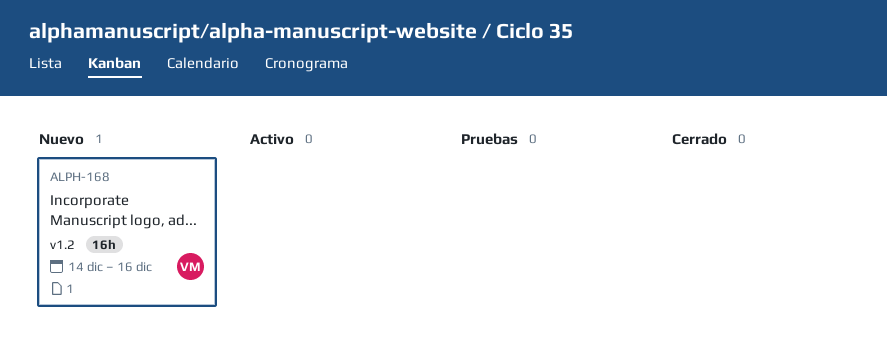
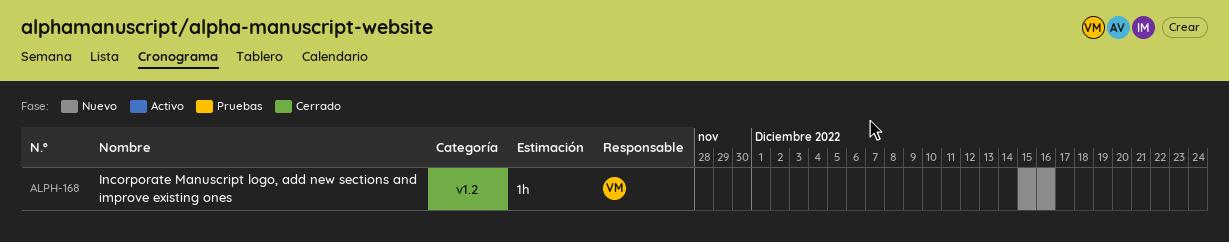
ALPH-168, estimate: 16h -> 1h
ALPH-168, start: Dec 14 -> Dec 15

